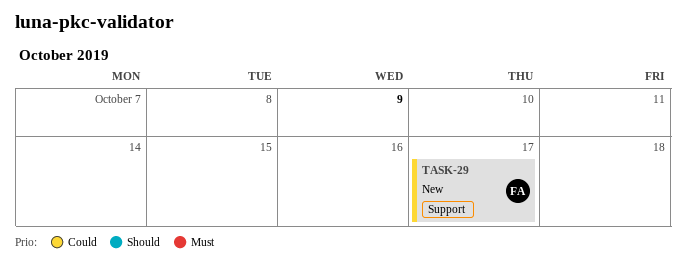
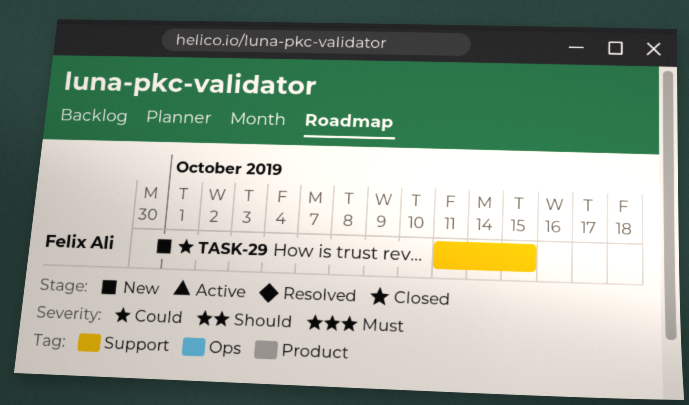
TASK-29, due: Oct 17 -> Oct 15

